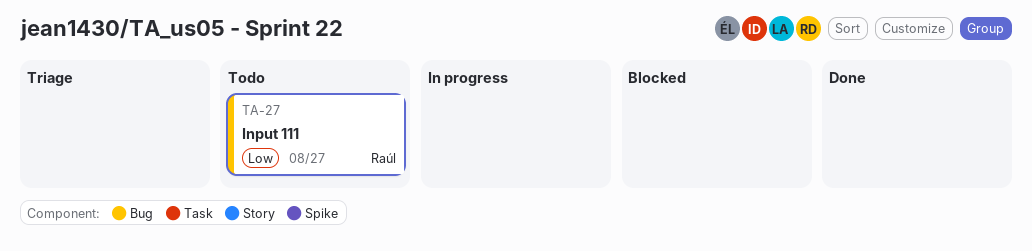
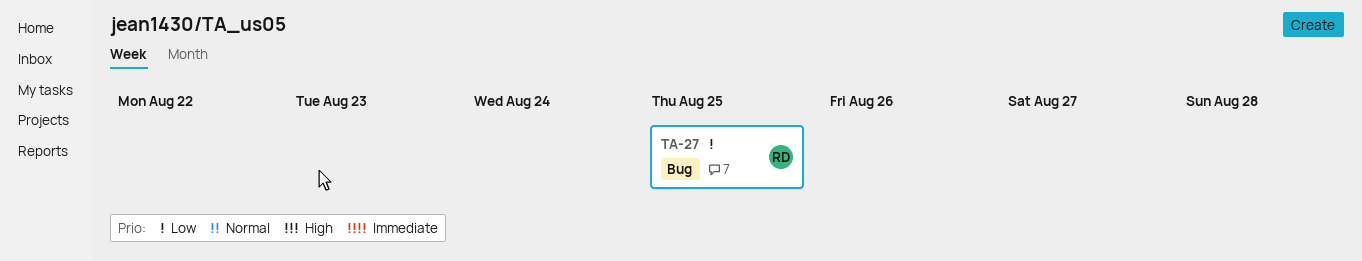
TA-27, due: Aug 27 -> Aug 25

